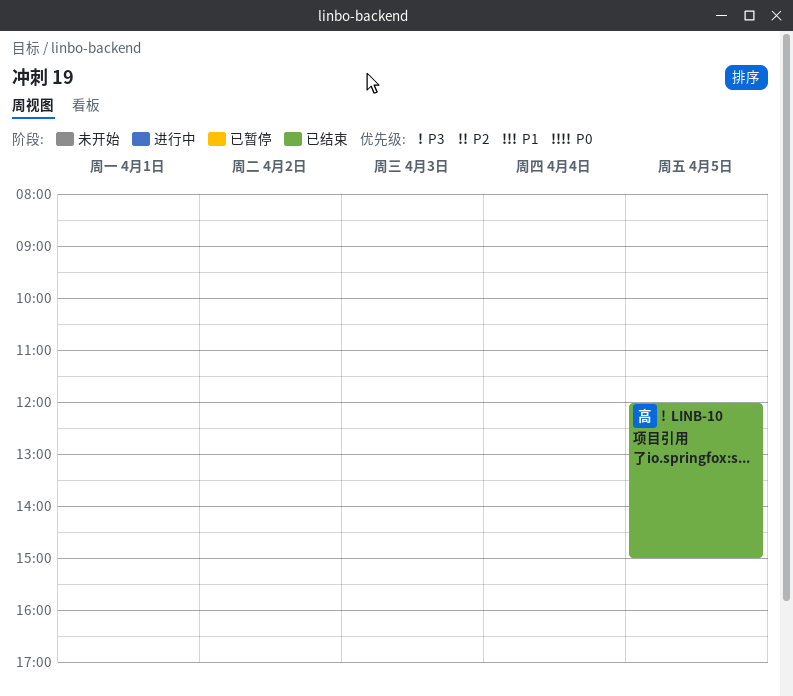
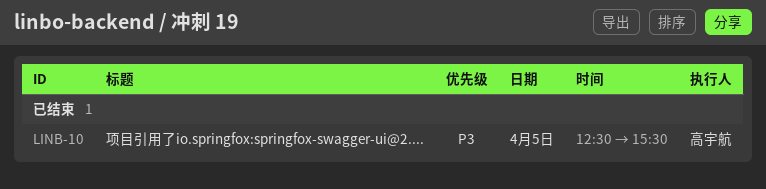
LINB-10, begins: 12:00 -> 12:30
LINB-10, ends: 15:00 -> 15:30

